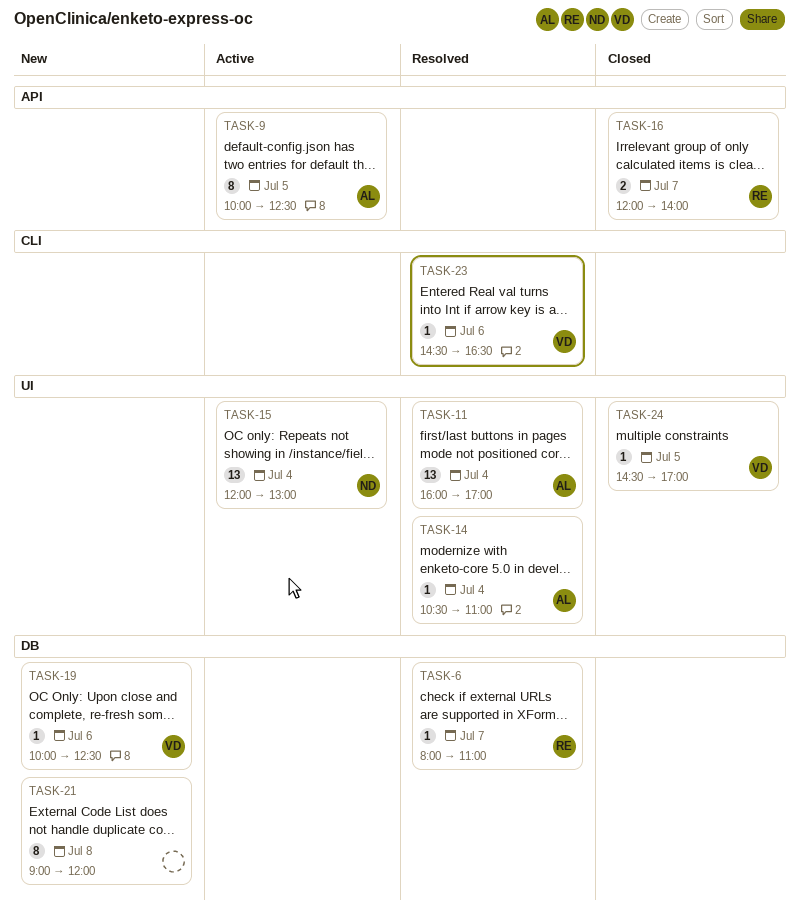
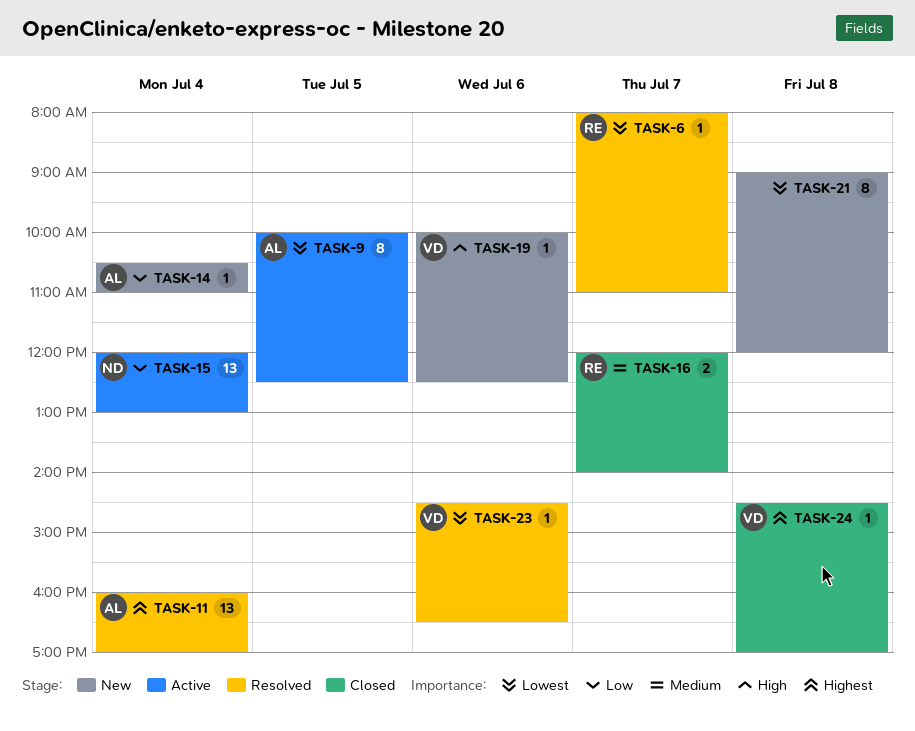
TASK-14, status: Resolved -> New
TASK-24, day: Jul 5 -> Jul 8

